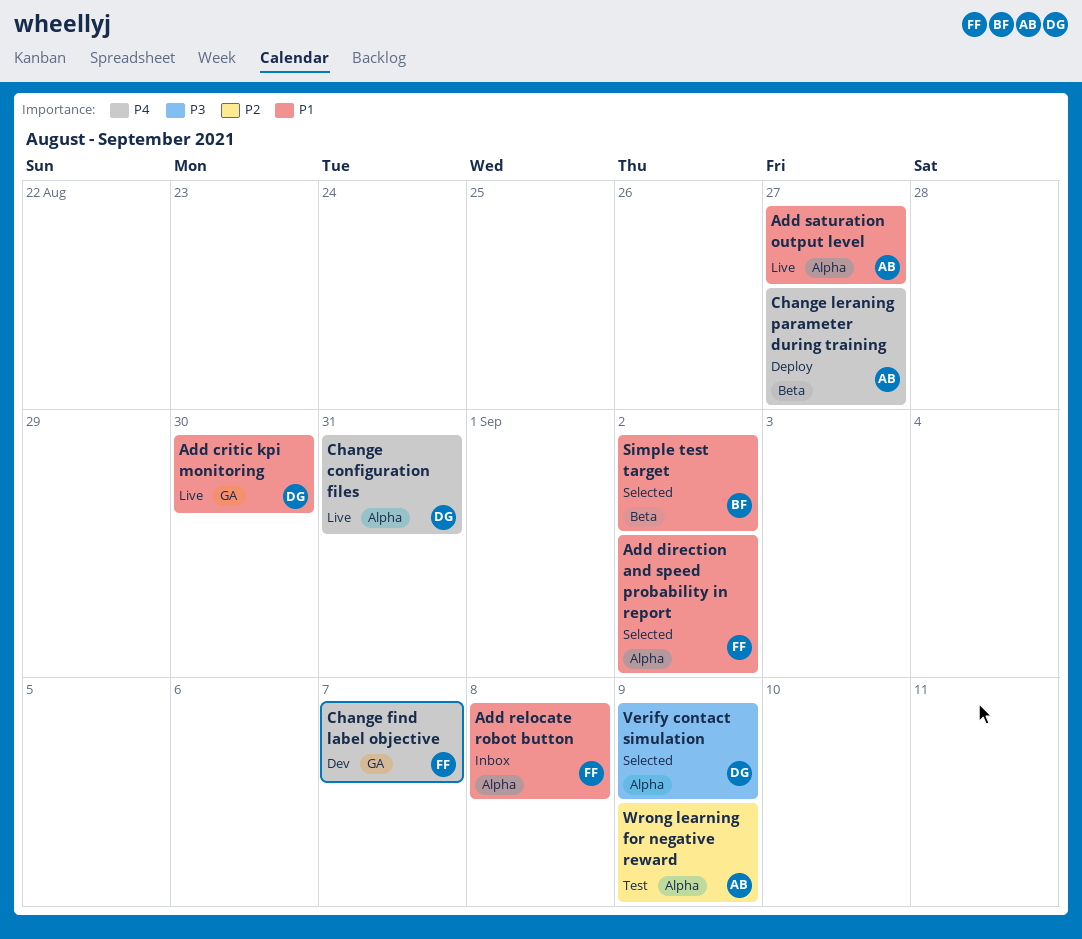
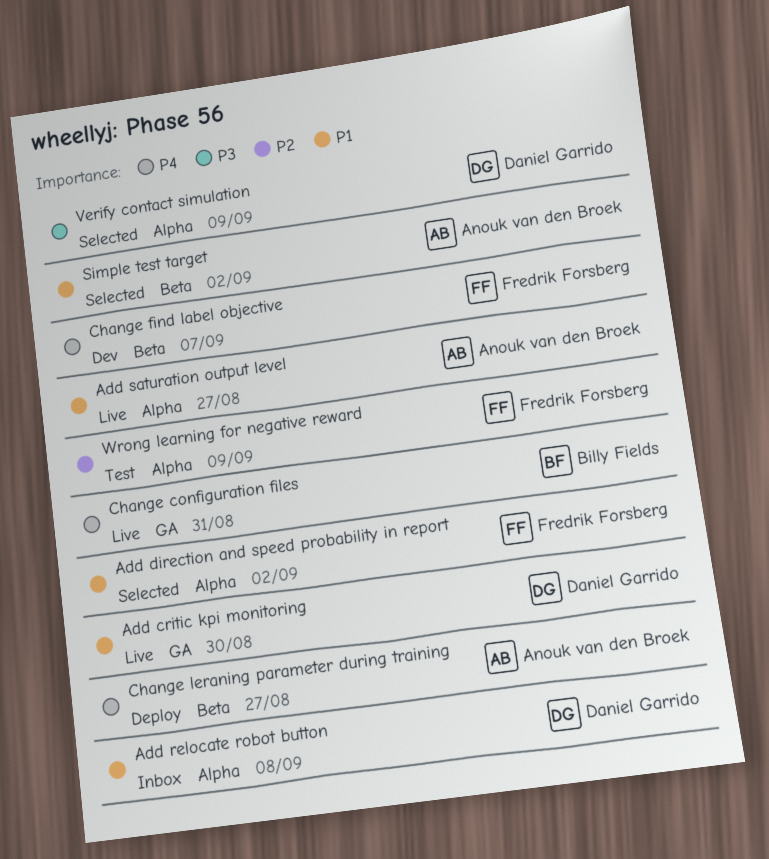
Add relocate robot button, owner: Fredrik Forsberg -> Daniel Garrido
Change configuration files, owner: Daniel Garrido -> Billy Fields
Change configuration files, label: Alpha -> GA
Change find label objective, label: GA -> Beta
Simple test target, owner: Billy Fields -> Anouk van den Broek
Wrong learning for negative reward, owner: Anouk van den Broek -> Fredrik Forsberg

